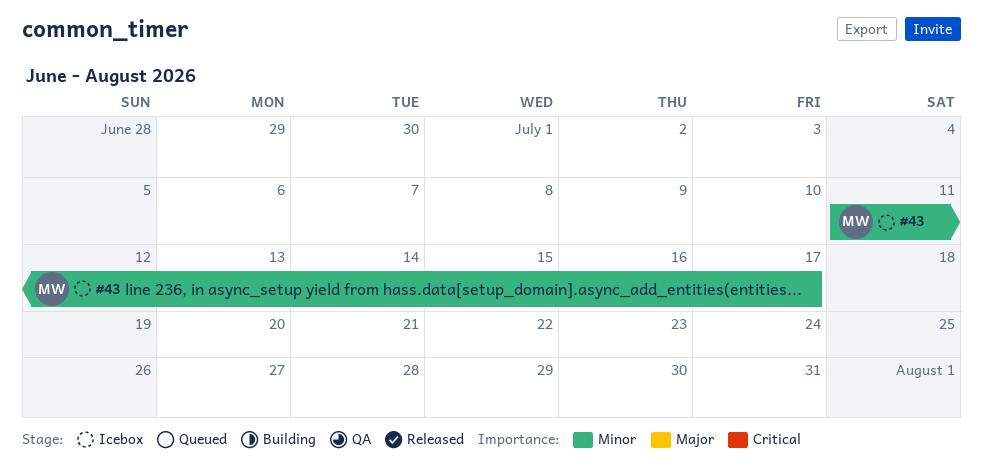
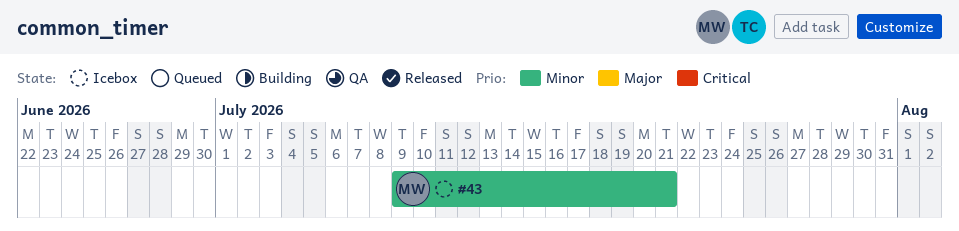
#43, start: Jul 11 -> Jul 9
#43, due: Jul 17 -> Jul 21

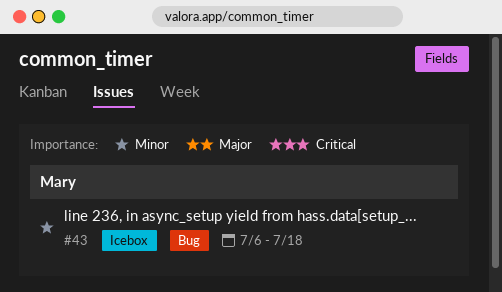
#43, start: Jul 9 -> Jul 6
#43, due: Jul 21 -> Jul 18

